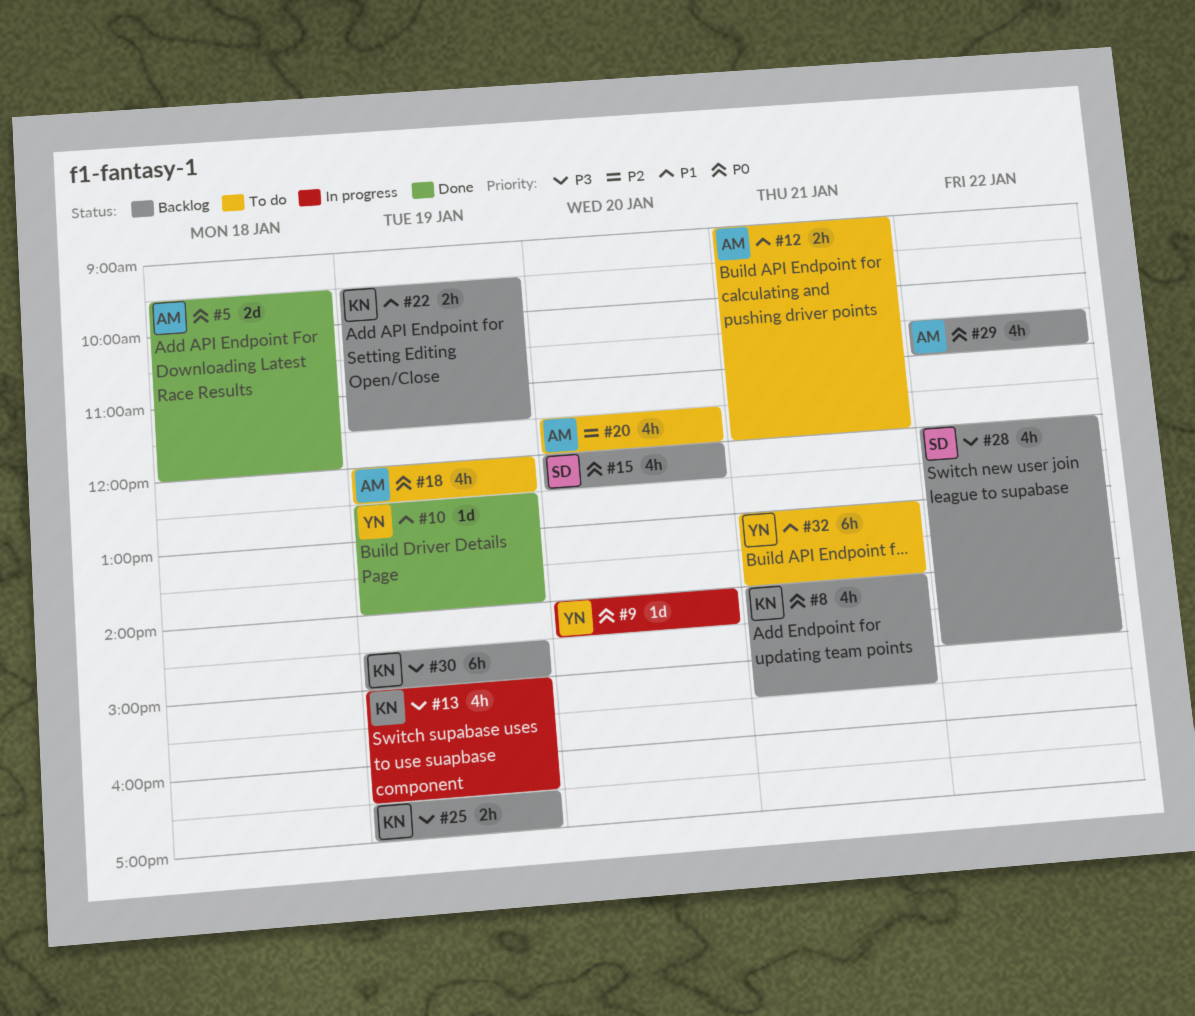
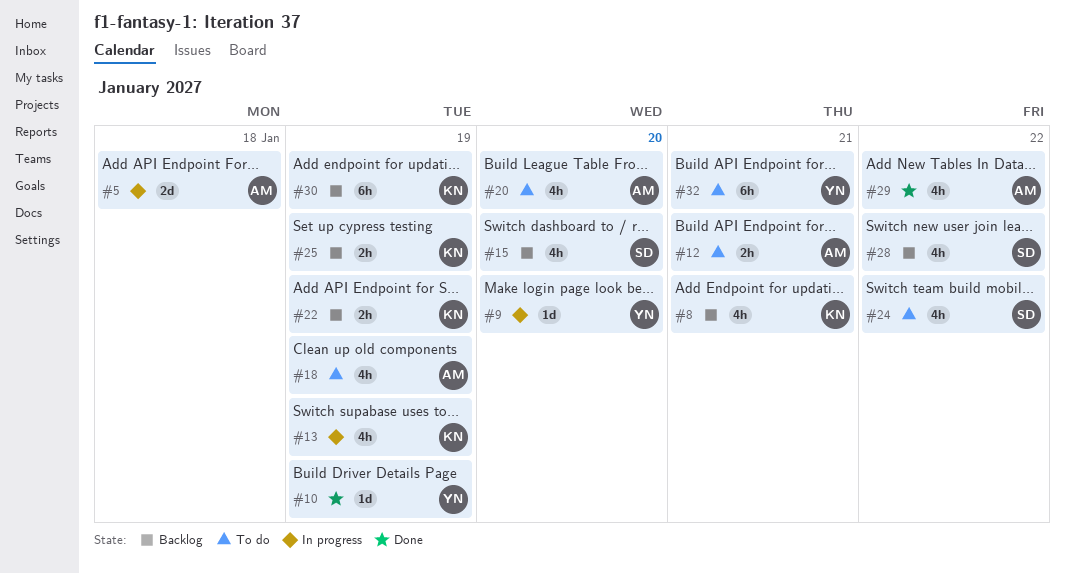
#5, status: Done -> In progress
#24: none -> present
#29, status: Backlog -> Done

